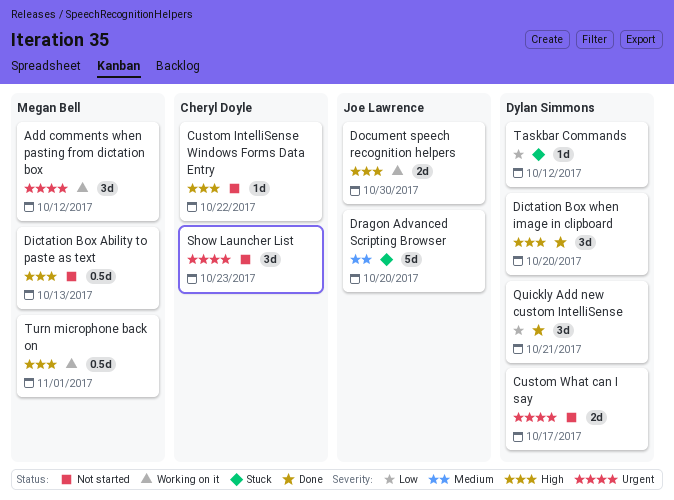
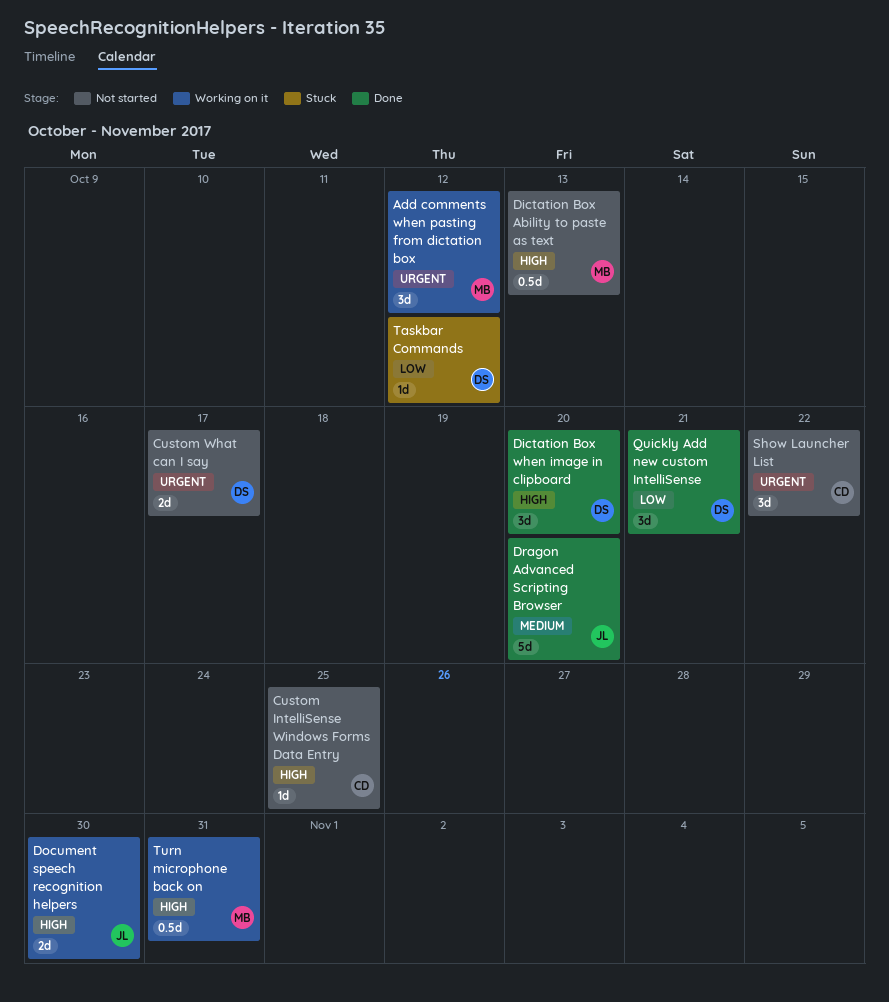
Custom IntelliSense Windows Forms Data Entry, due: Oct 22 -> Oct 25
Dragon Advanced Scripting Browser, status: Stuck -> Done
Show Launcher List, due: Oct 23 -> Oct 22
Turn microphone back on, due: Nov 1 -> Oct 31

